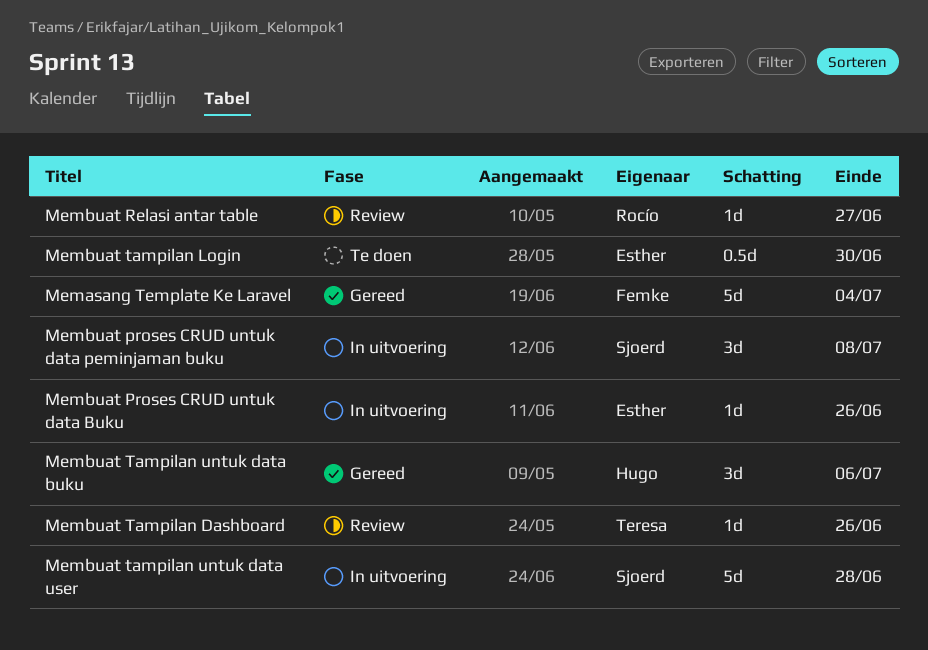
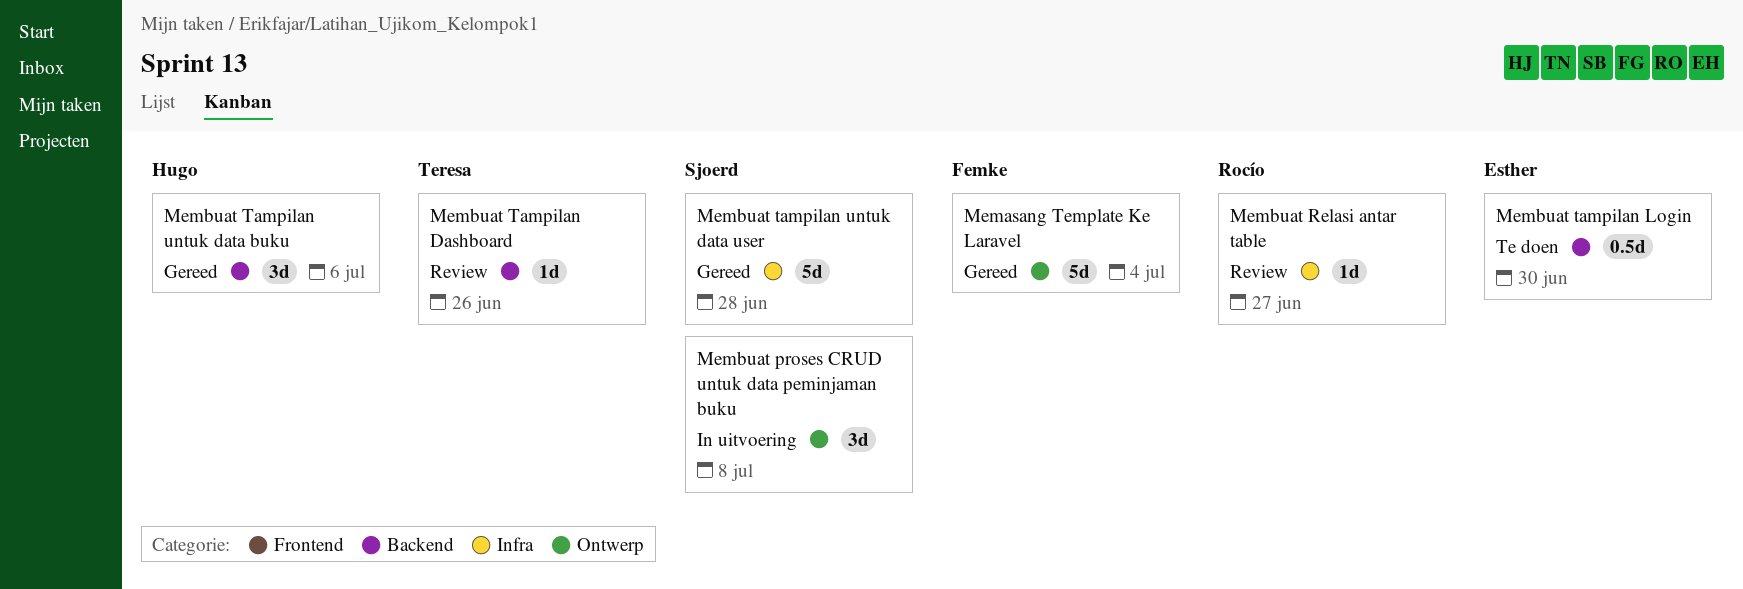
Membuat Proses CRUD untuk data Buku: present -> none
Membuat tampilan untuk data user, status: In uitvoering -> Gereed

